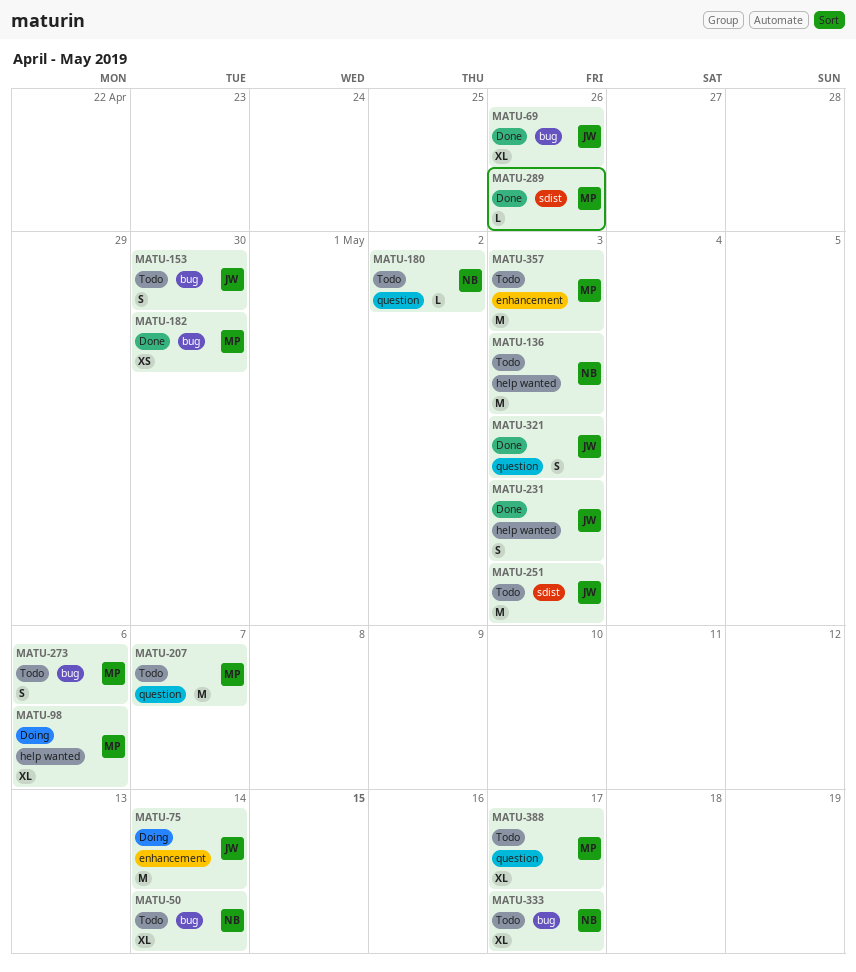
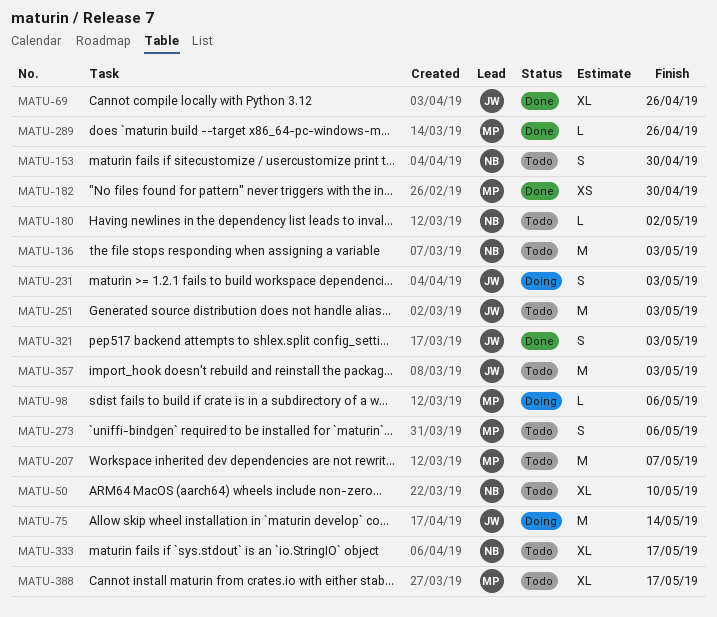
MATU-50, due: May 14 -> May 10
MATU-98, estimate: XL -> L
MATU-153, owner: JW -> NB
MATU-231, status: Done -> Doing
MATU-357, owner: MP -> JW

